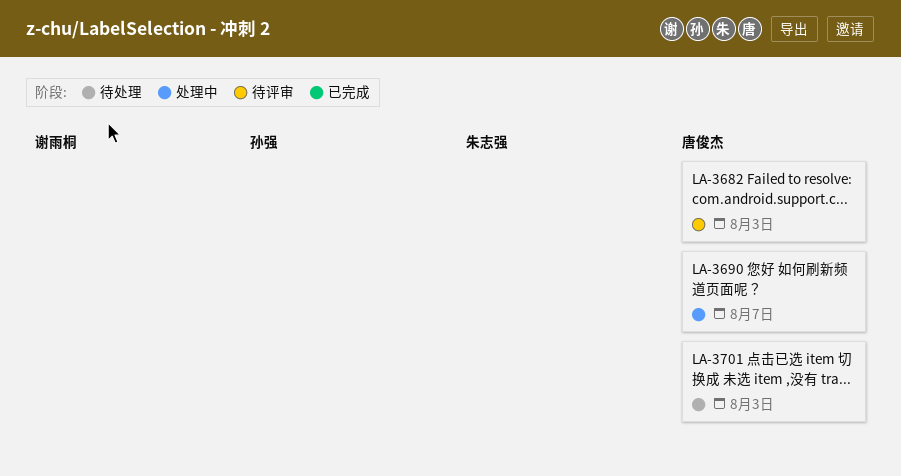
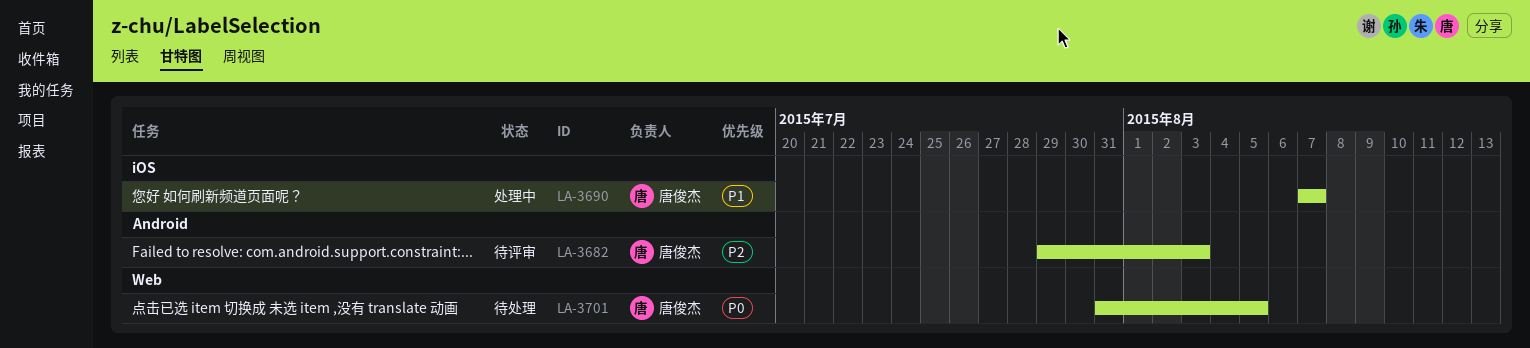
LA-3701, due: Aug 3 -> Aug 5

